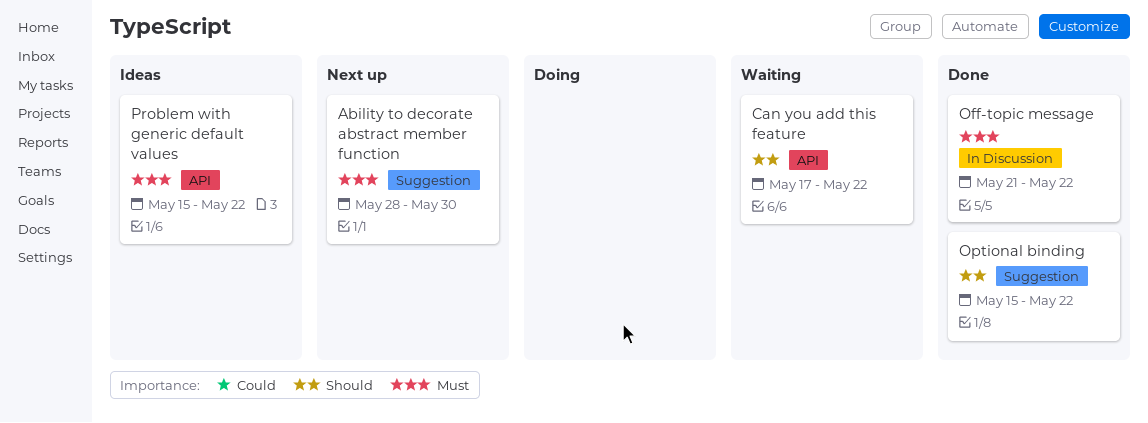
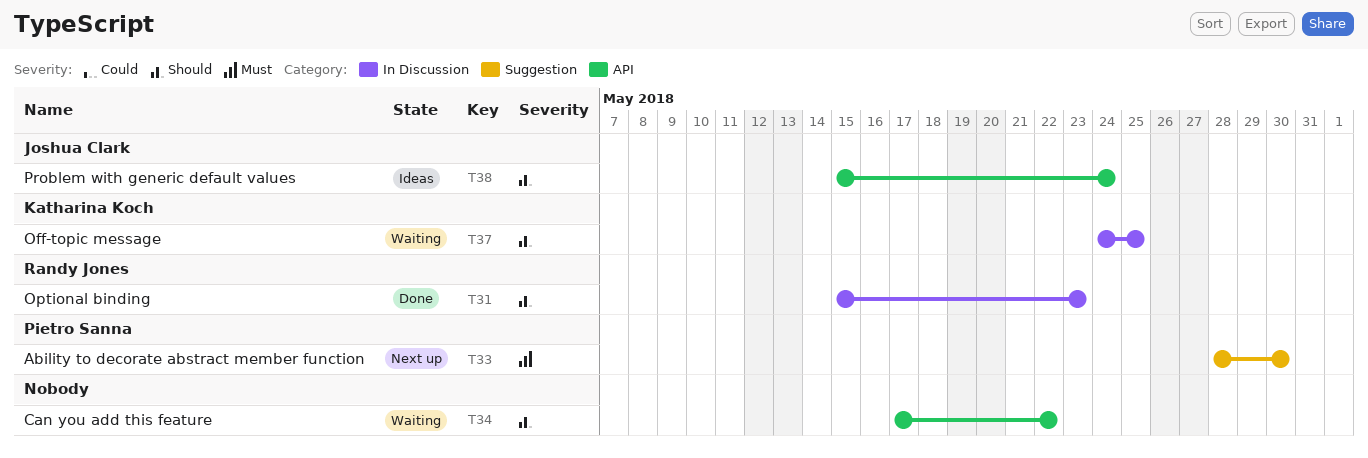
Off-topic message, status: Done -> Waiting
Off-topic message, priority: Must -> Should
Off-topic message, start: May 21 -> May 24
Off-topic message, due: May 22 -> May 25
Optional binding, label: Suggestion -> In Discussion
Optional binding, due: May 22 -> May 23
Problem with generic default values, priority: Must -> Should
Problem with generic default values, due: May 22 -> May 24

